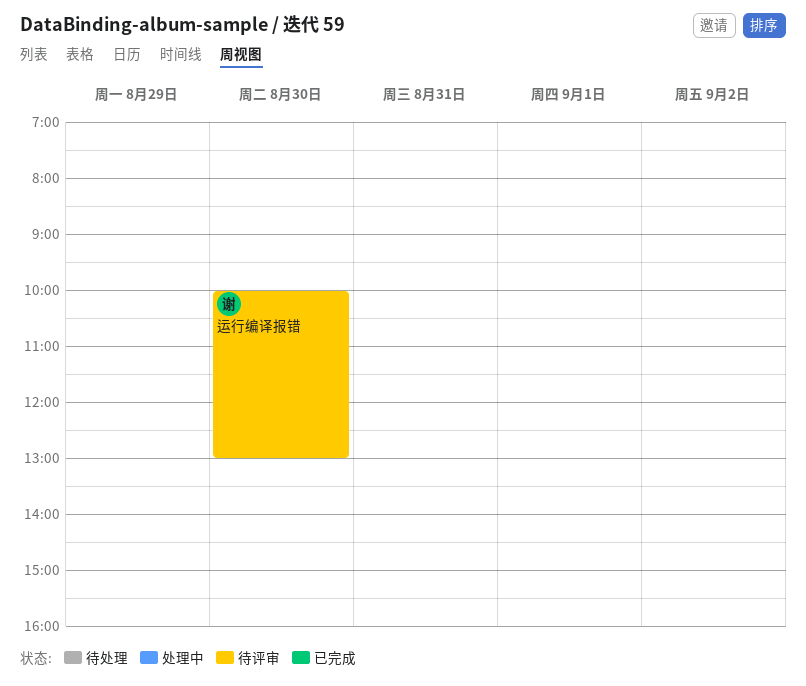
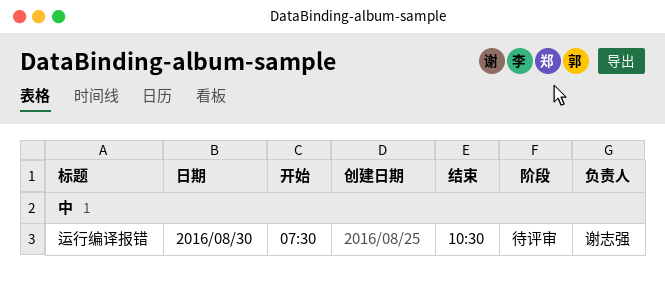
运行编译报错, begins: 10:00 -> 07:30
运行编译报错, ends: 13:00 -> 10:30

